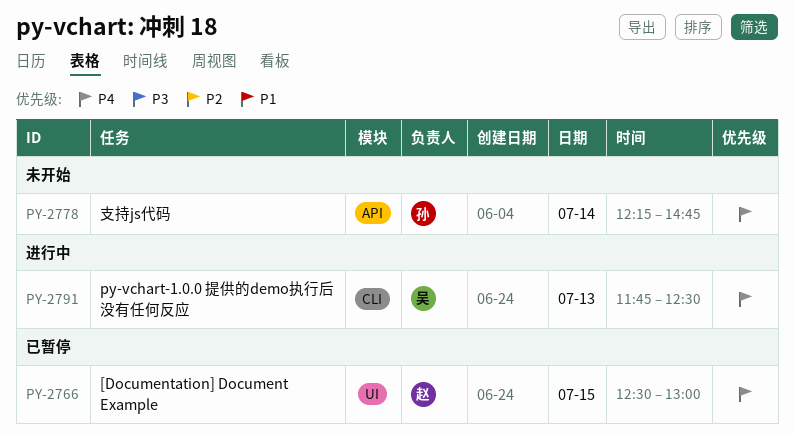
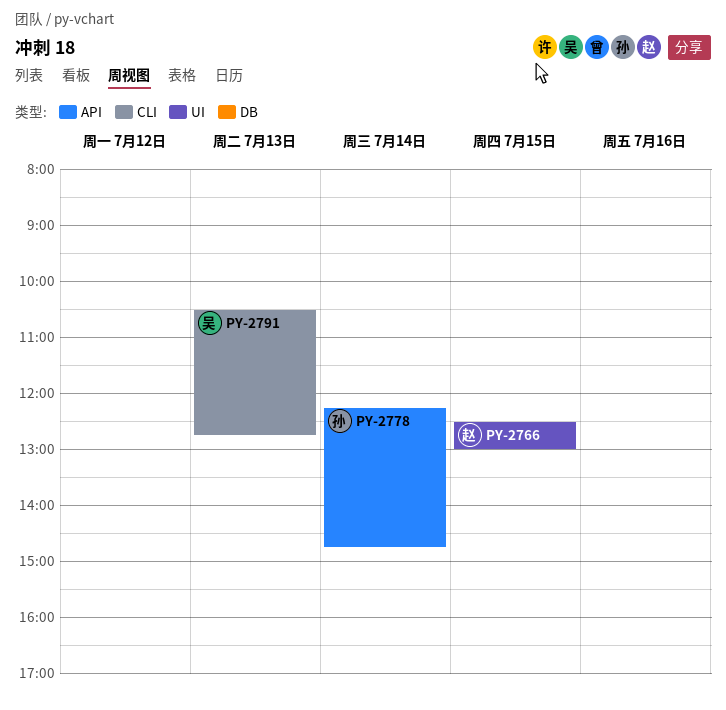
PY-2791, begins: 11:45 -> 10:30
PY-2791, ends: 12:30 -> 12:45

